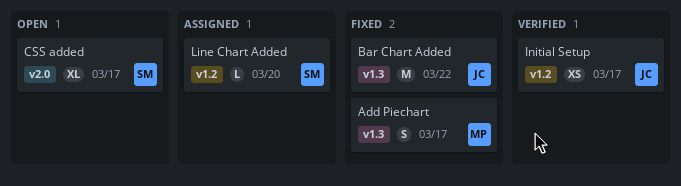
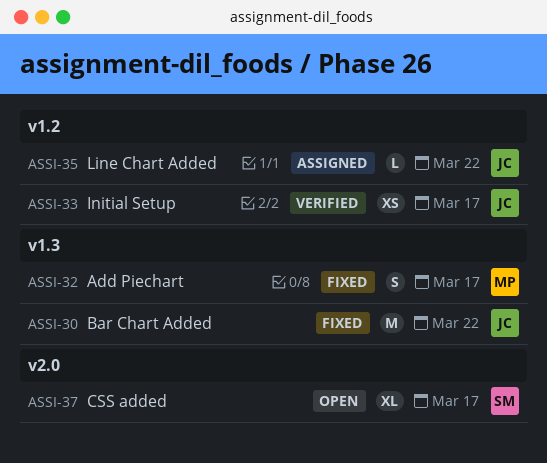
Line Chart Added, owner: SM -> JC
Line Chart Added, due: Mar 20 -> Mar 22

